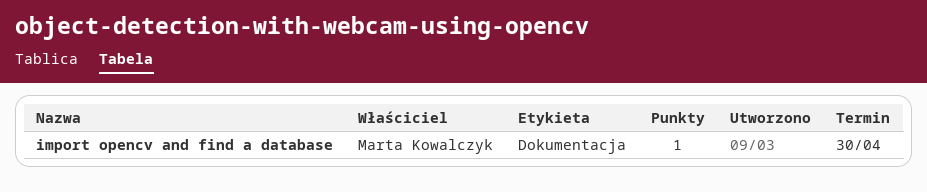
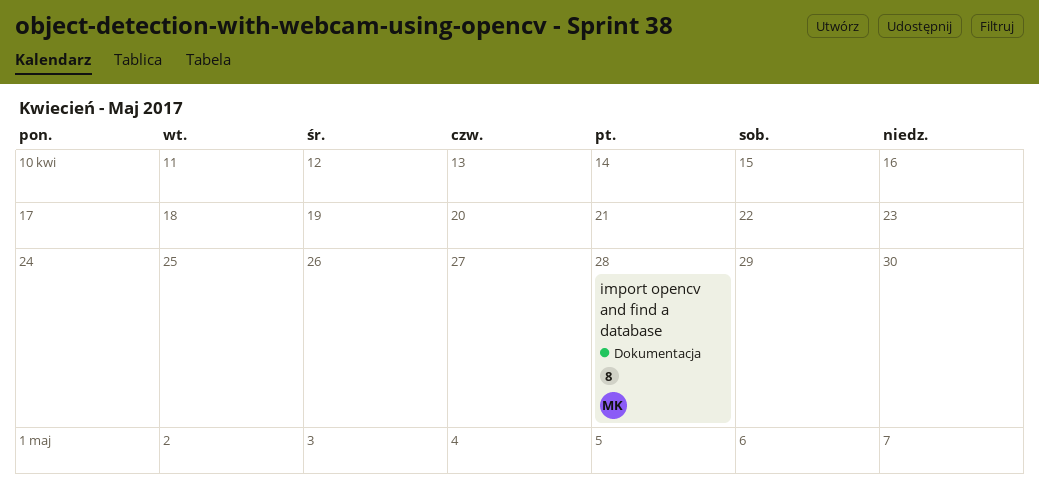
import opencv and find a database, estimate: 1 -> 8
import opencv and find a database, due: Apr 30 -> Apr 28

